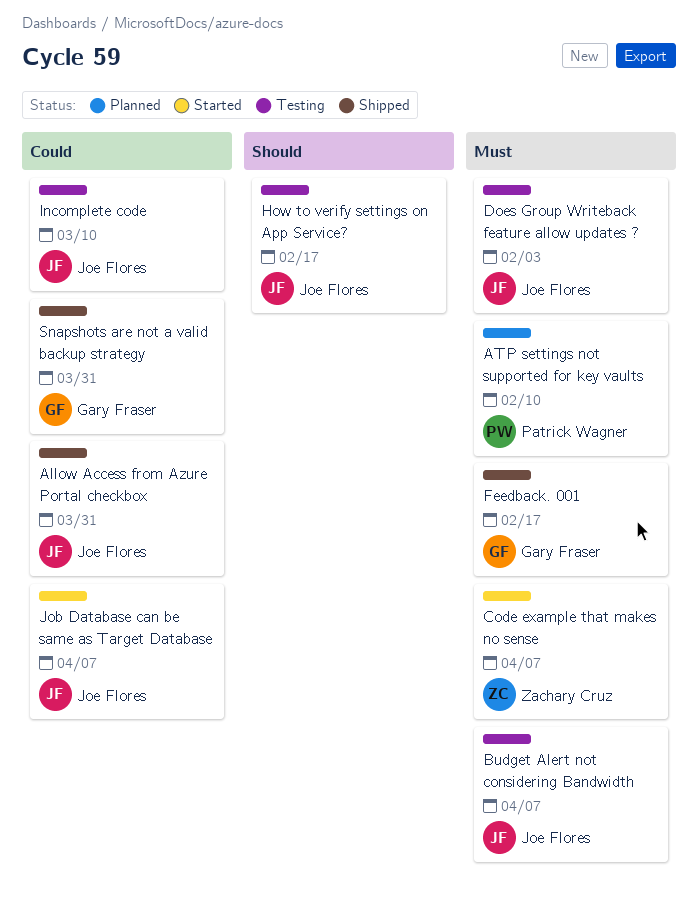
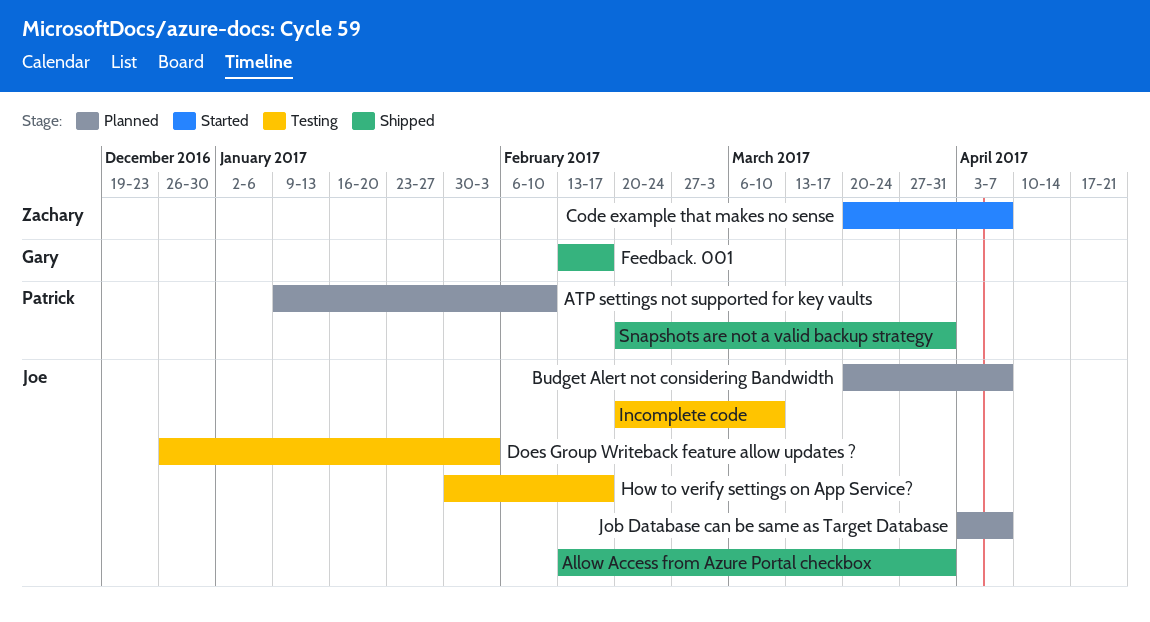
Budget Alert not considering Bandwidth, status: Testing -> Planned
Job Database can be same as Target Database, status: Started -> Planned
Snapshots are not a valid backup strategy, owner: Gary Fraser -> Patrick Wagner

